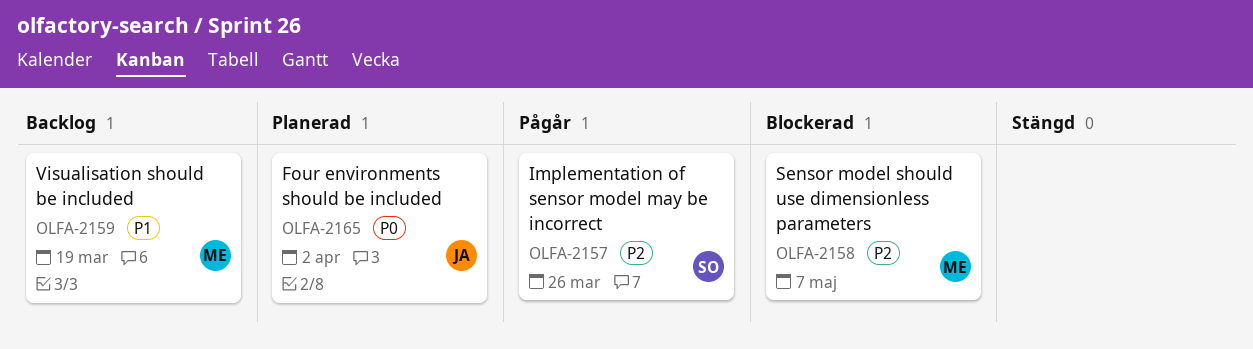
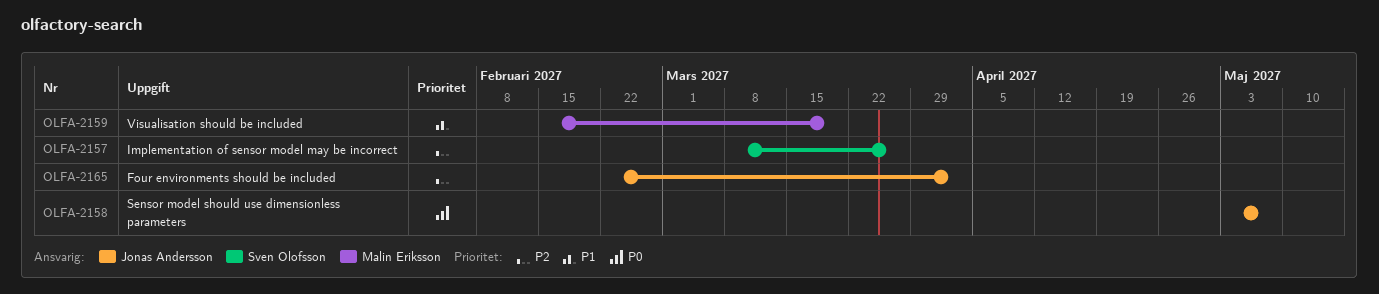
OLFA-2158, owner: Malin Eriksson -> Jonas Andersson
OLFA-2158, priority: P2 -> P0
OLFA-2165, priority: P0 -> P2

